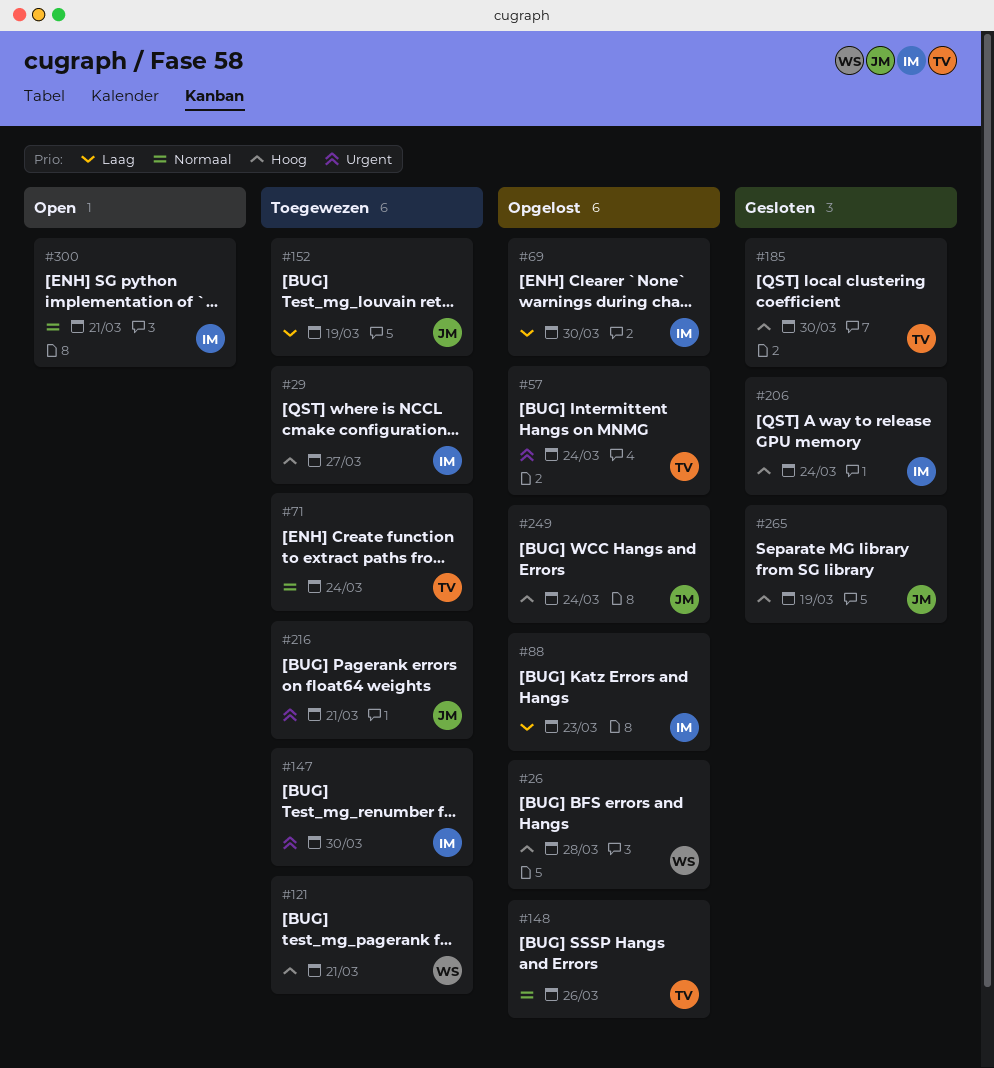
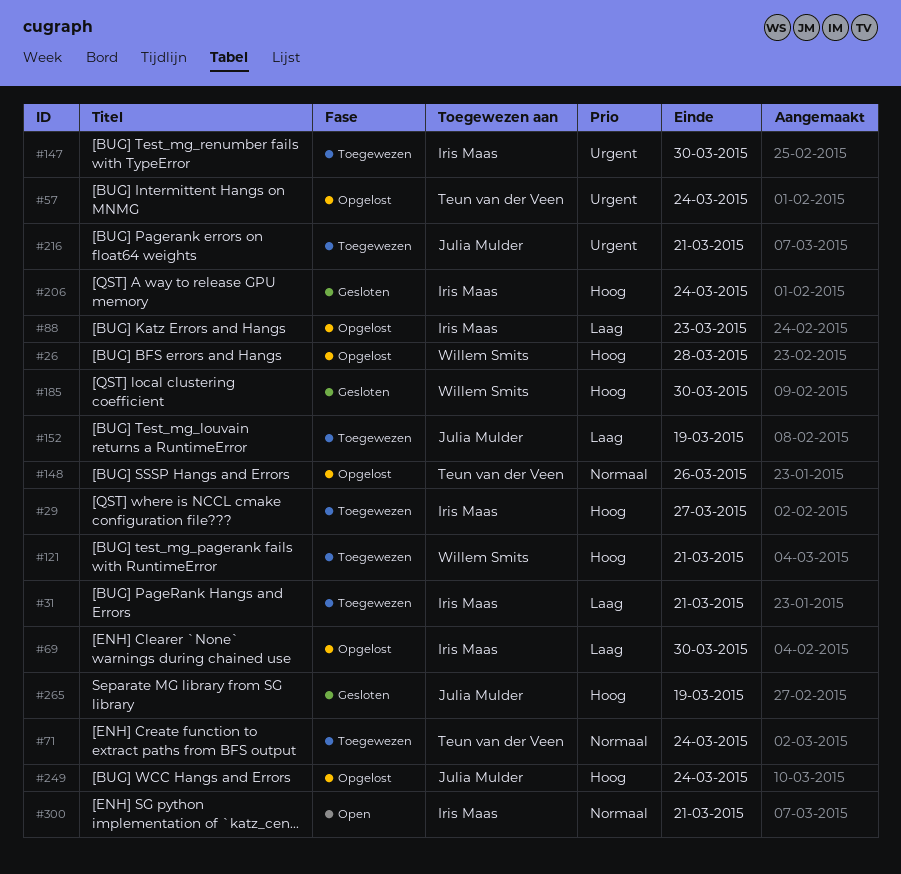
#31: none -> present
#185, owner: Teun van der Veen -> Willem Smits

